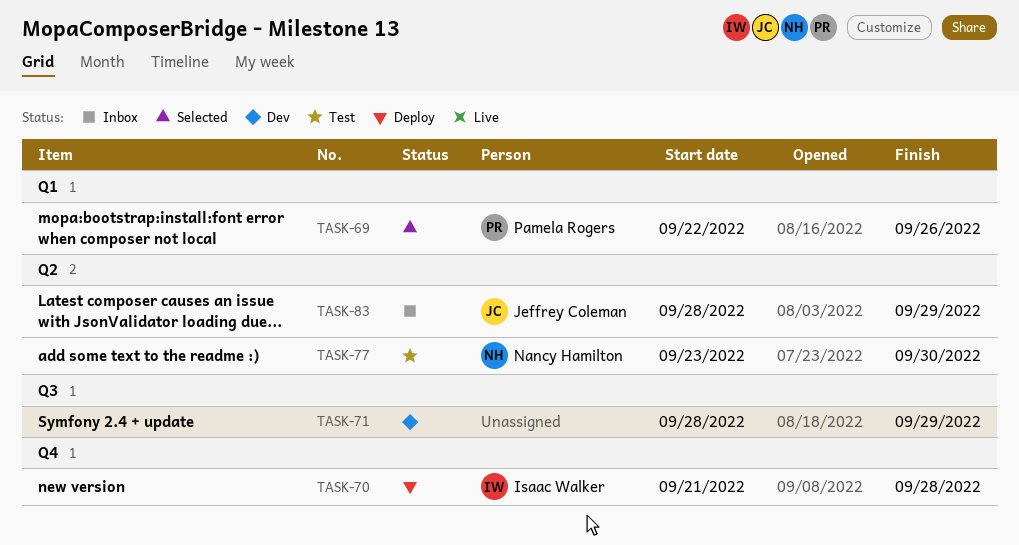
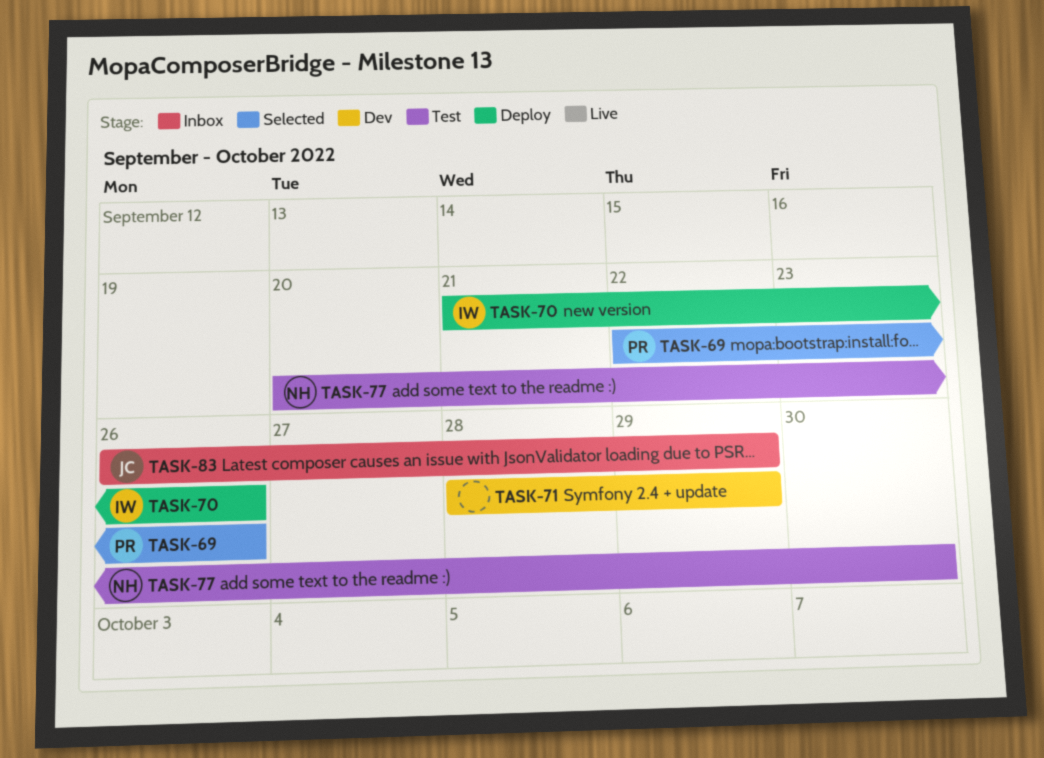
TASK-70, due: Sep 28 -> Sep 26
TASK-77, start: Sep 23 -> Sep 20
TASK-83, start: Sep 28 -> Sep 26

